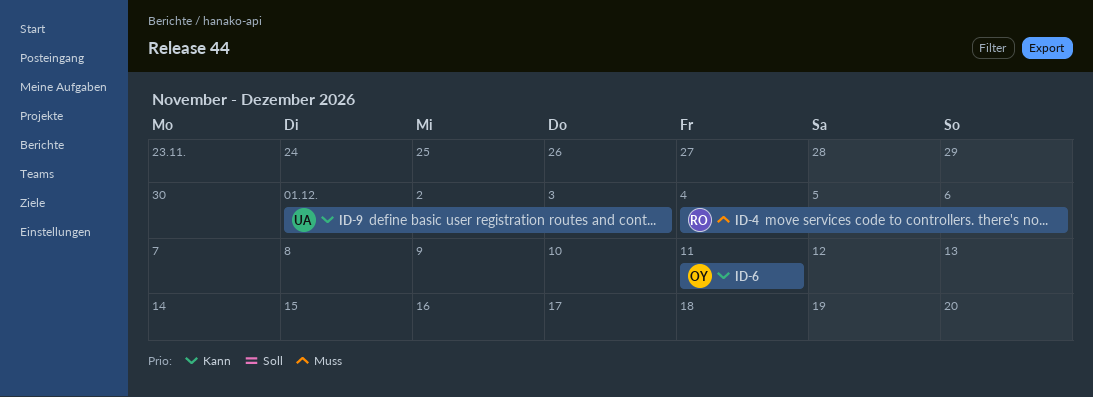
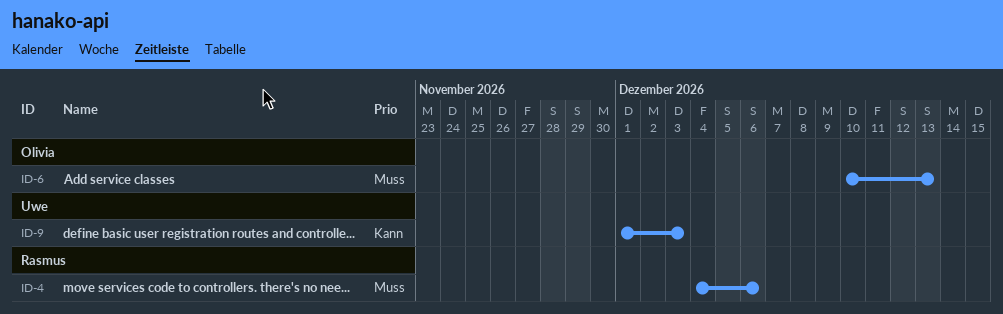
ID-6, priority: Kann -> Muss
ID-6, start: Dec 11 -> Dec 10
ID-6, due: Dec 11 -> Dec 13

